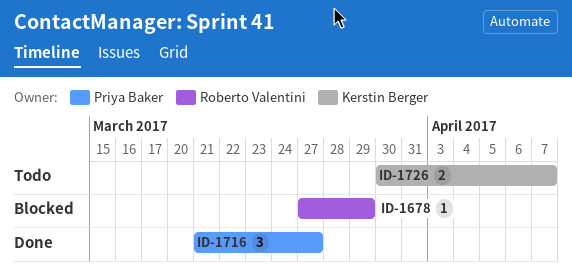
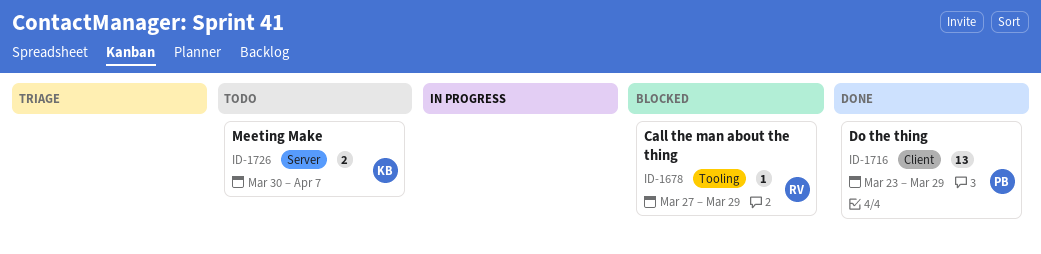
ID-1716, estimate: 3 -> 13
ID-1716, start: Mar 21 -> Mar 23
ID-1716, due: Mar 27 -> Mar 29

